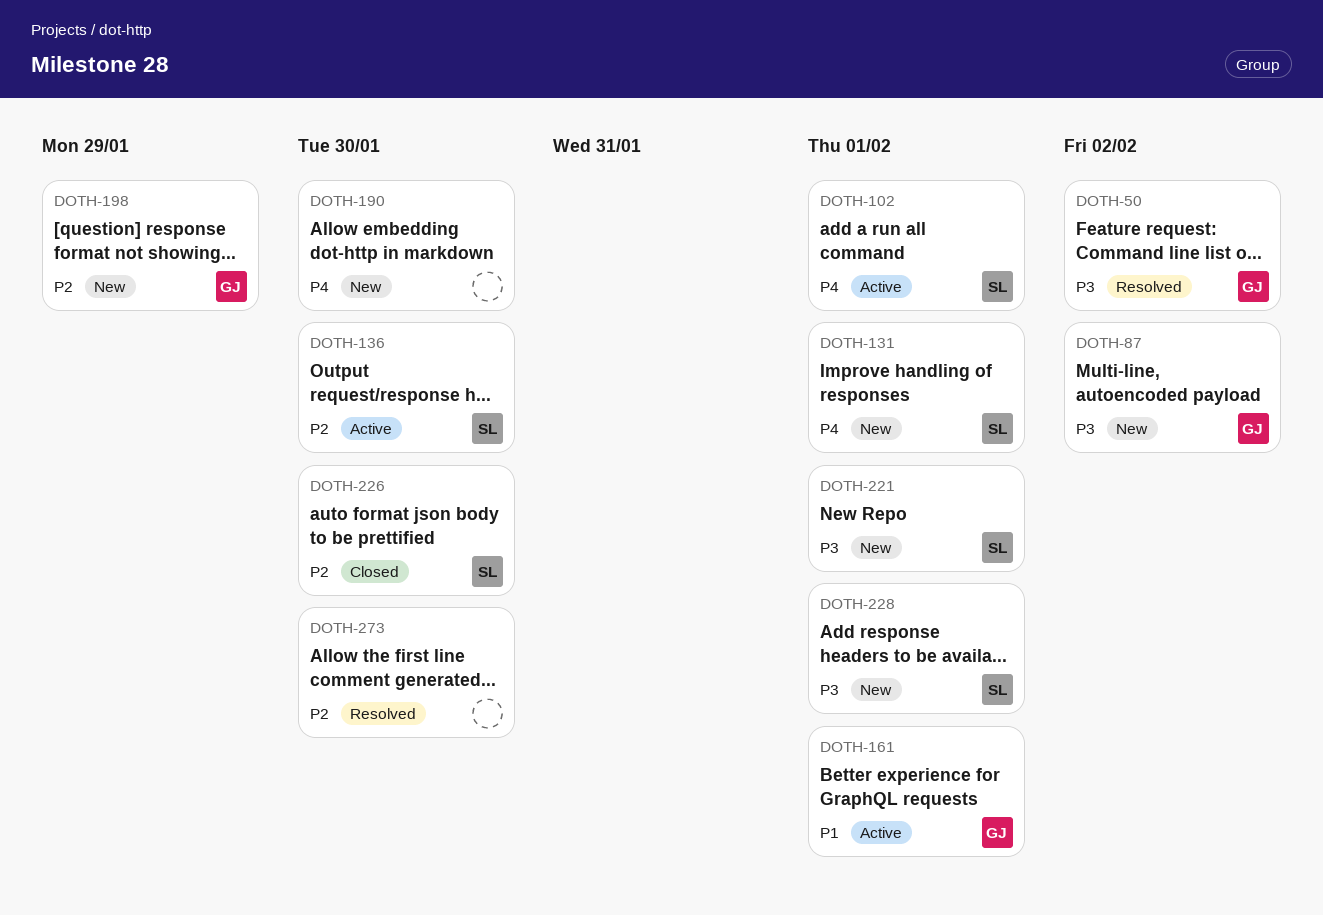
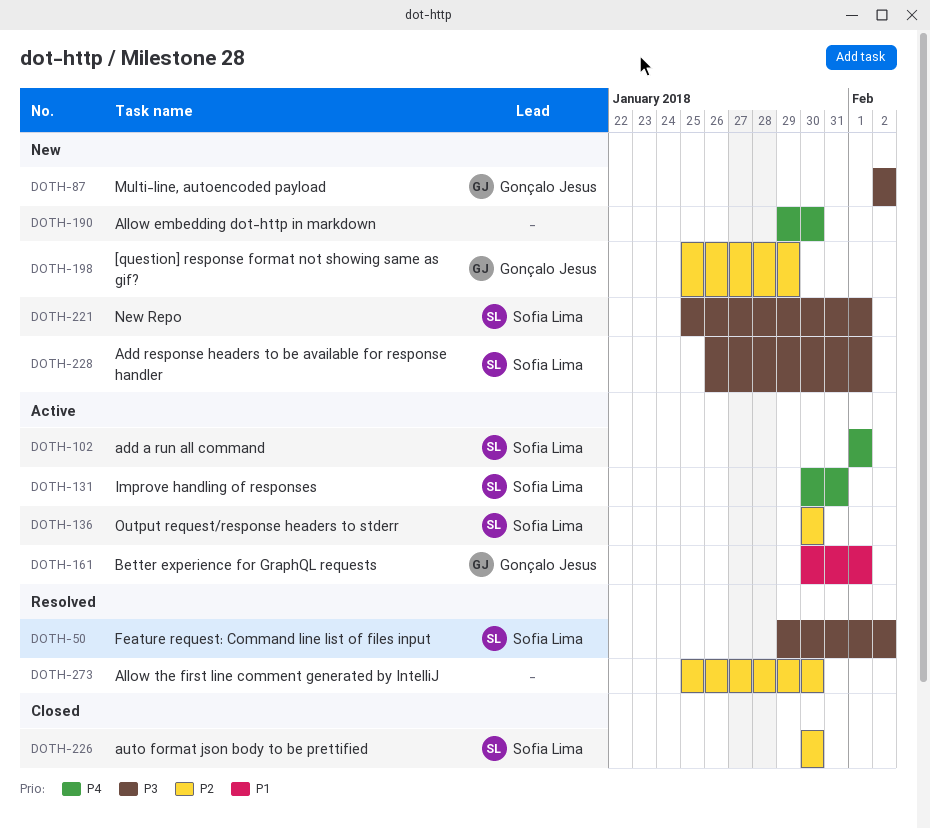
DOTH-50, owner: Gonçalo Jesus -> Sofia Lima
DOTH-131, status: New -> Active
DOTH-131, due: Feb 1 -> Jan 31

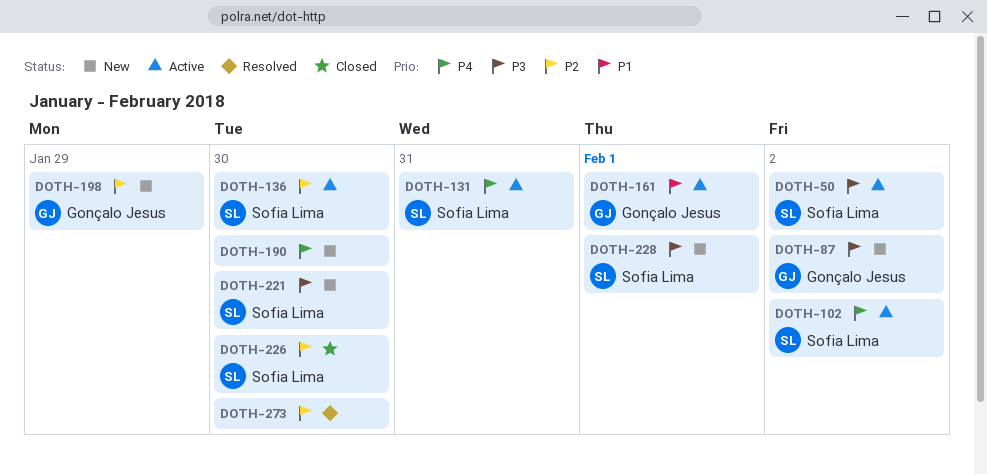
DOTH-50, status: Resolved -> Active
DOTH-102, due: Feb 1 -> Feb 2
DOTH-221, due: Feb 1 -> Jan 30

